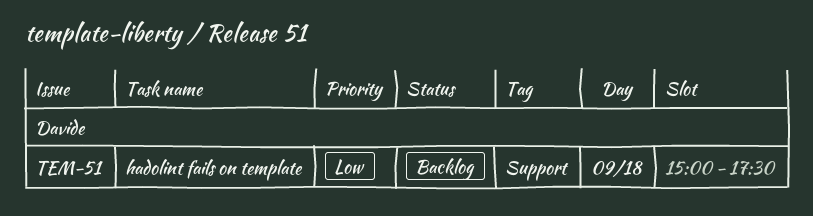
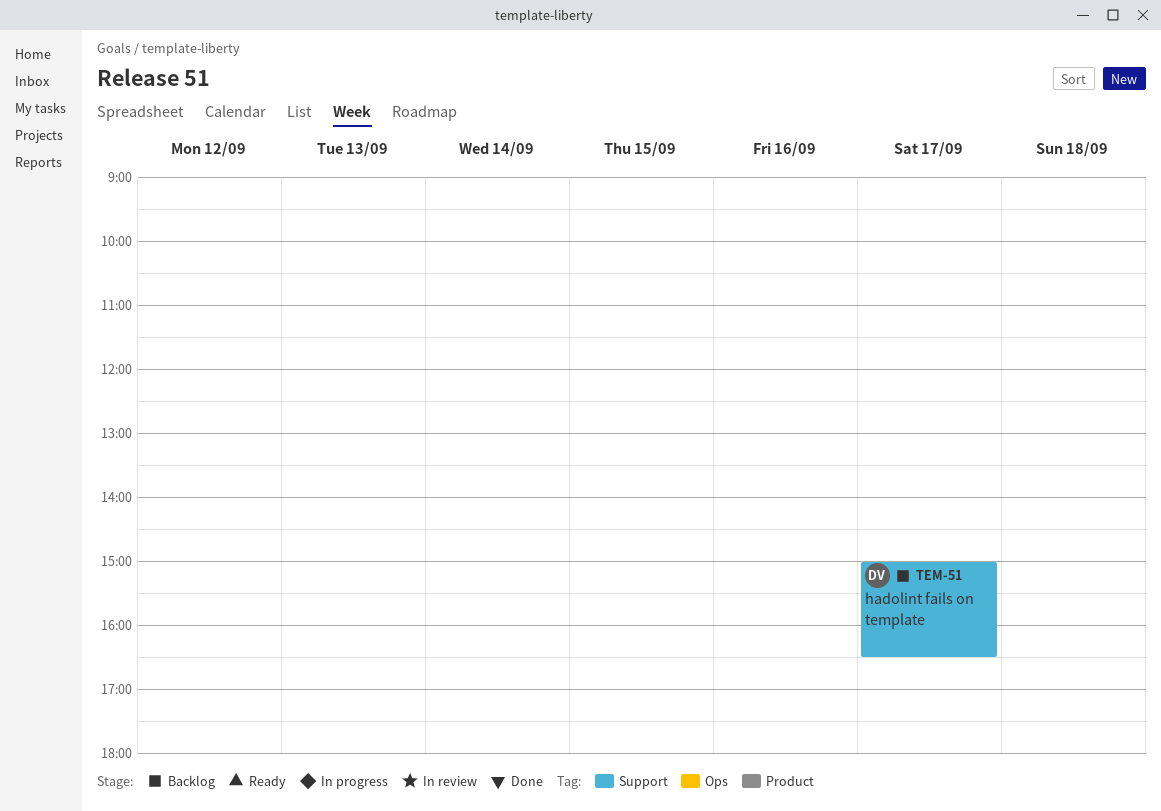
TEM-51, day: Sep 18 -> Sep 17
TEM-51, ends: 17:30 -> 16:30

